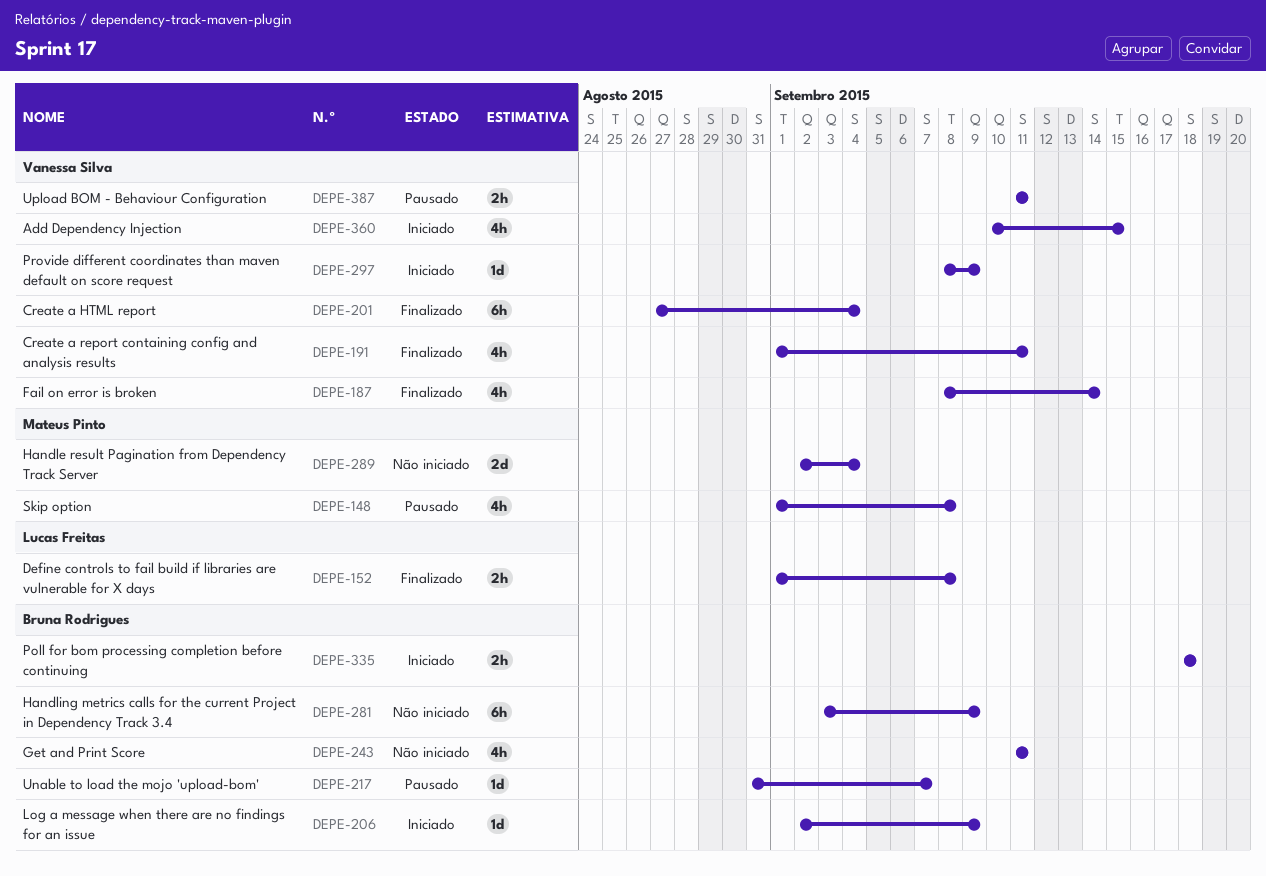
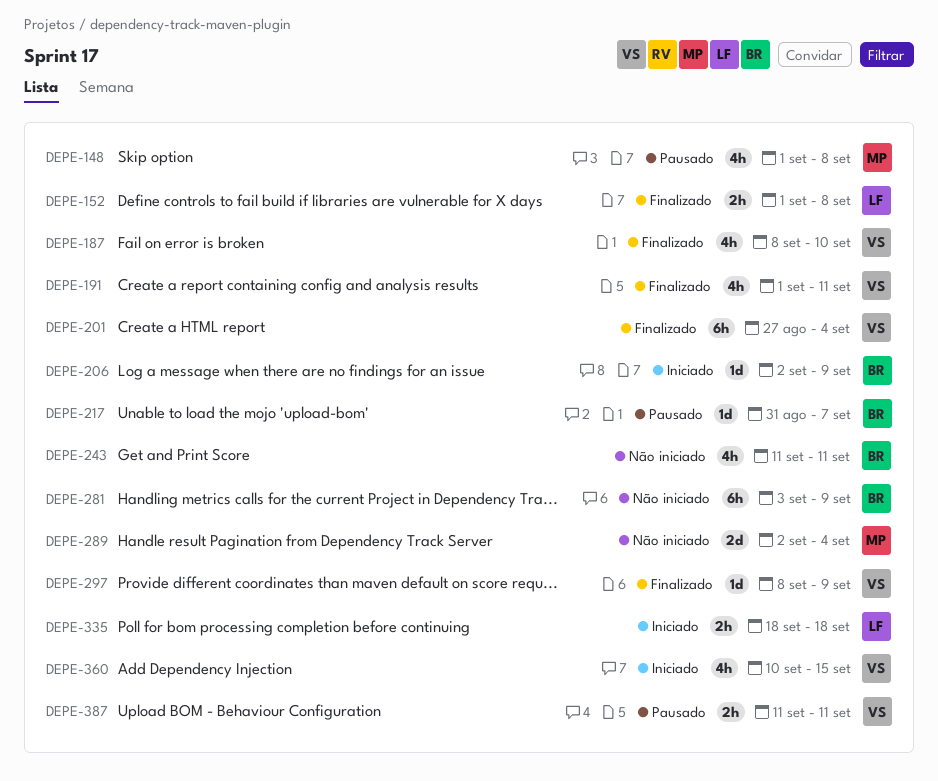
DEPE-187, due: Sep 14 -> Sep 10
DEPE-297, status: Iniciado -> Finalizado
DEPE-335, owner: Bruna Rodrigues -> Lucas Freitas

